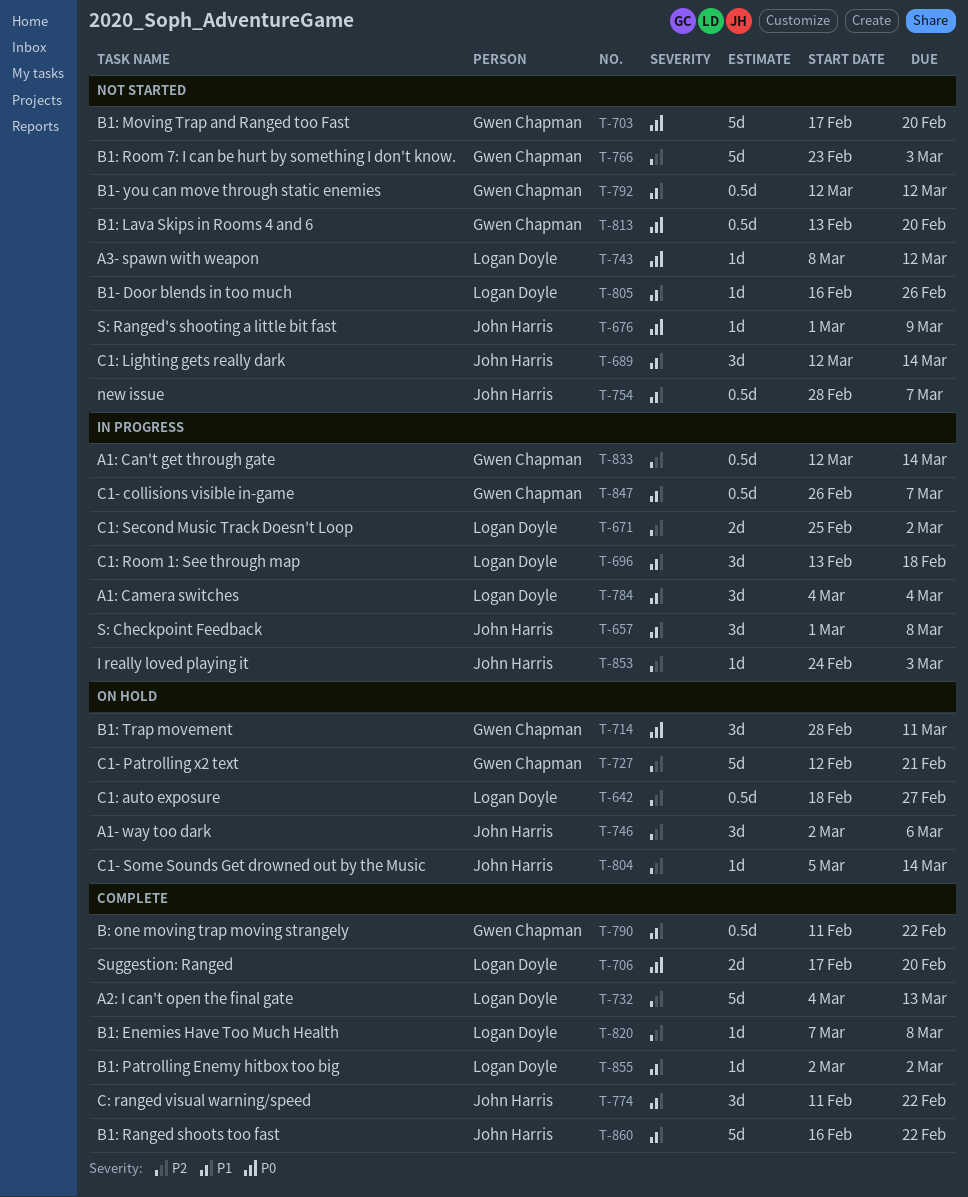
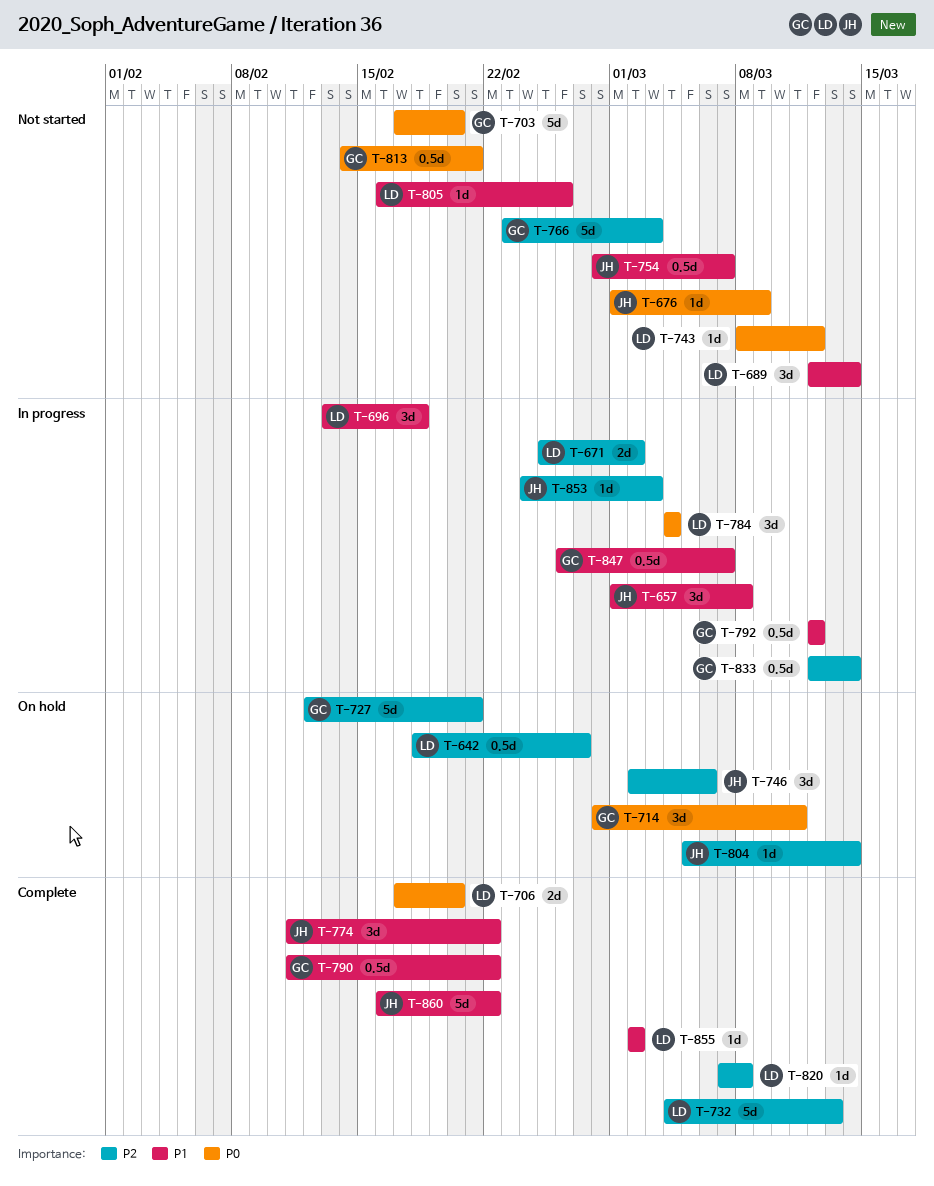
T-689, owner: John Harris -> Logan Doyle
T-784, priority: P1 -> P0
T-792, status: Not started -> In progress
T-813, start: Feb 13 -> Feb 14
T-813, due: Feb 20 -> Feb 21

